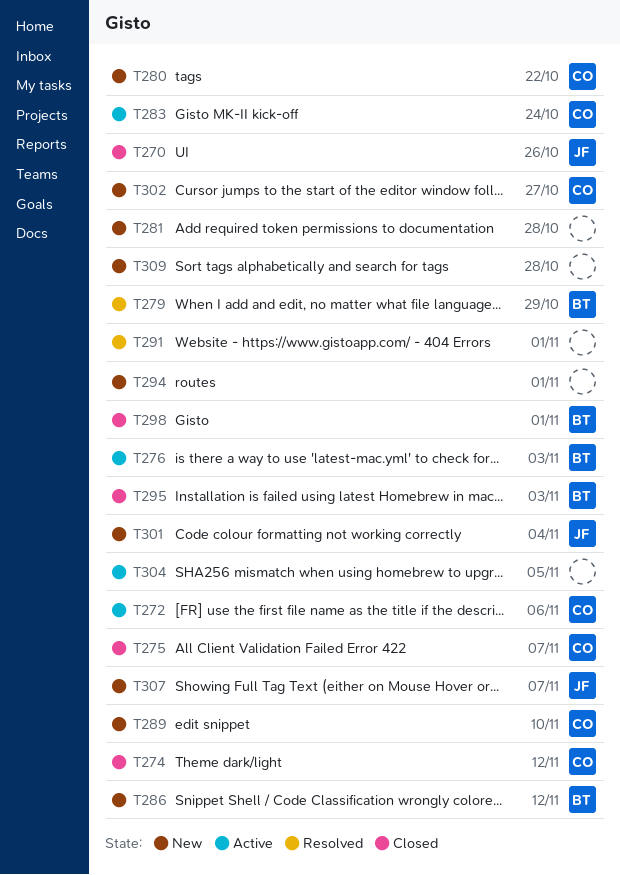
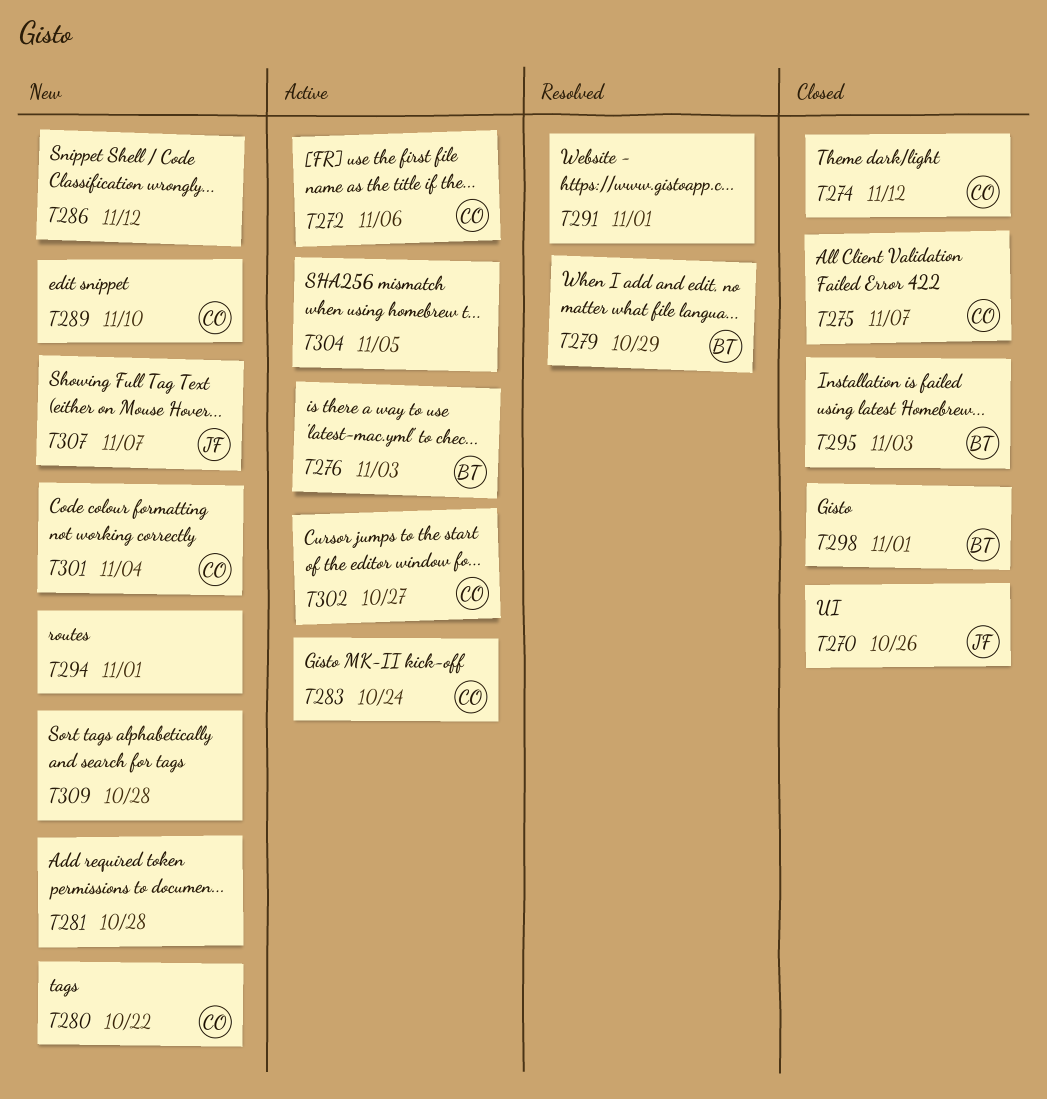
T286, owner: BT -> none
T301, owner: JF -> CO
T302, status: New -> Active

